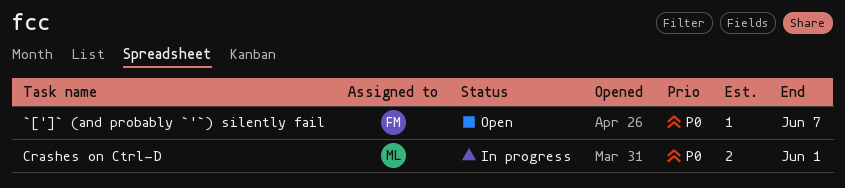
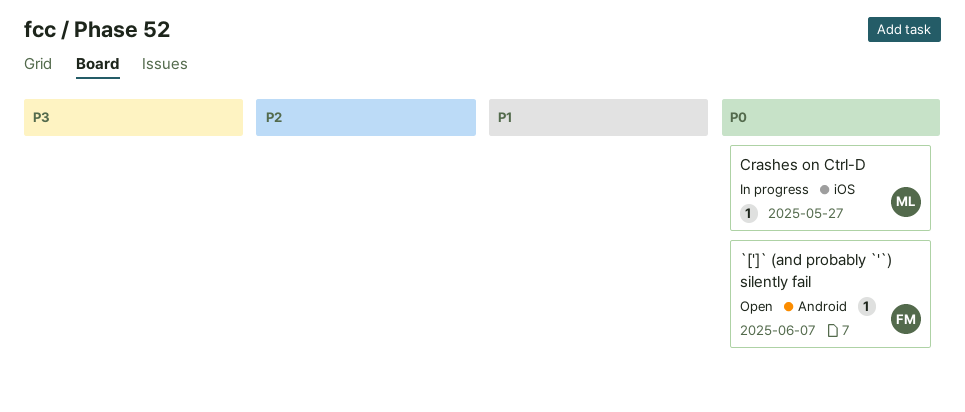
Crashes on Ctrl-D, estimate: 2 -> 1
Crashes on Ctrl-D, due: Jun 1 -> May 27

